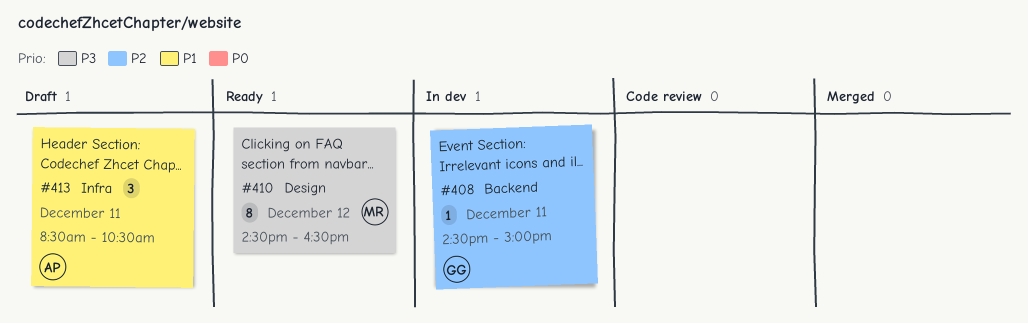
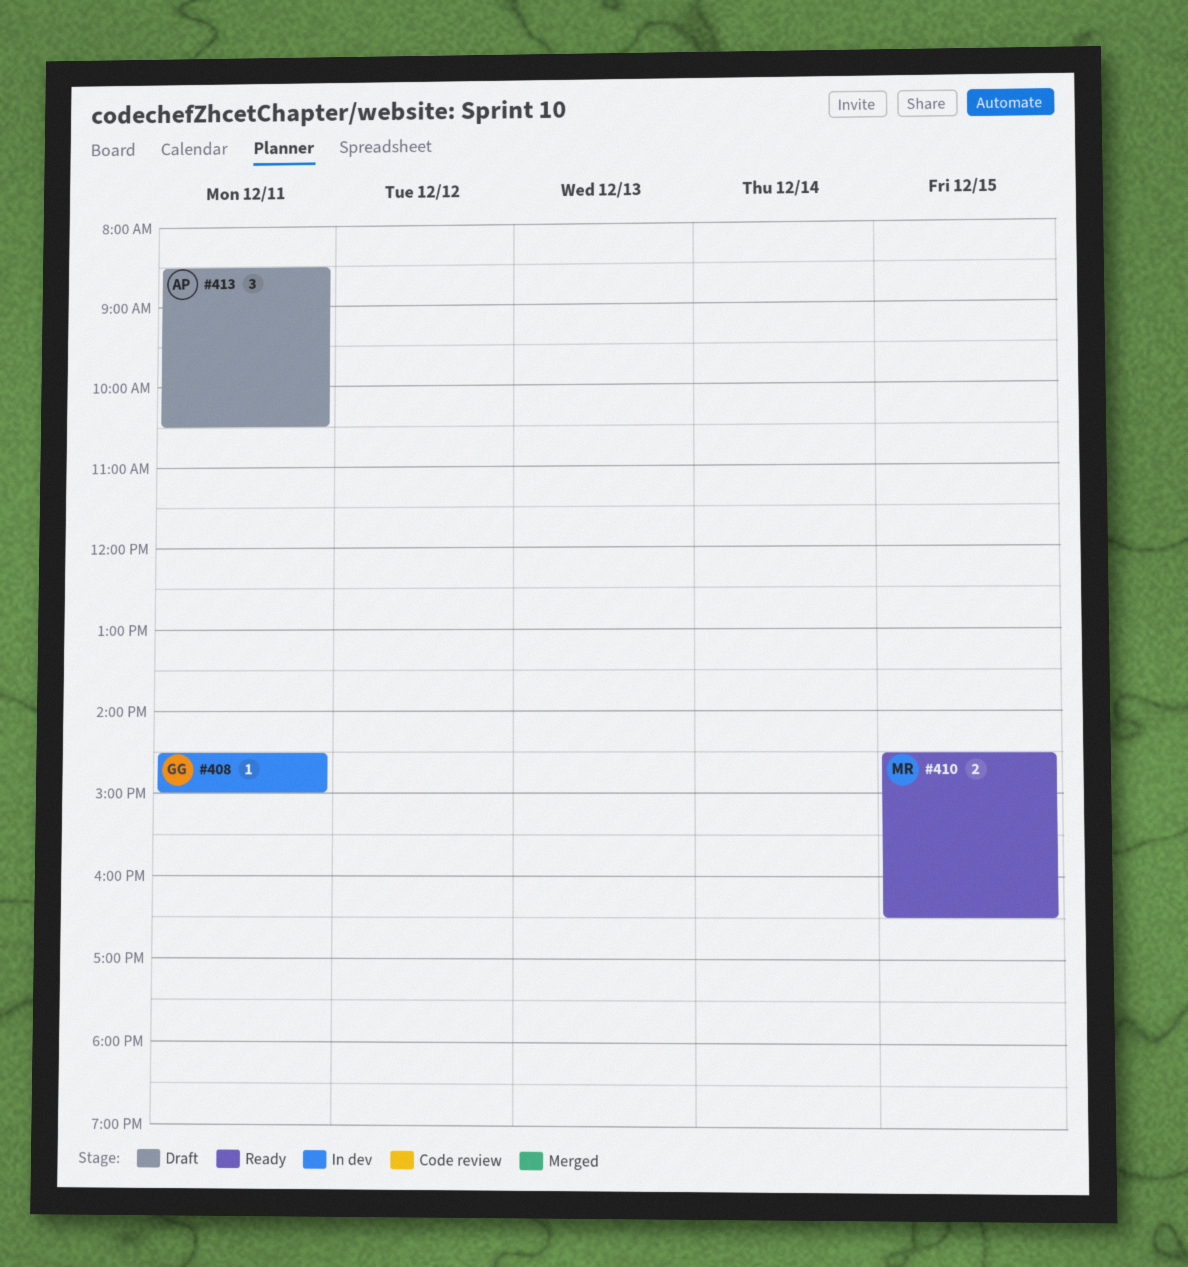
#410, estimate: 8 -> 2
#410, day: Dec 12 -> Dec 15

